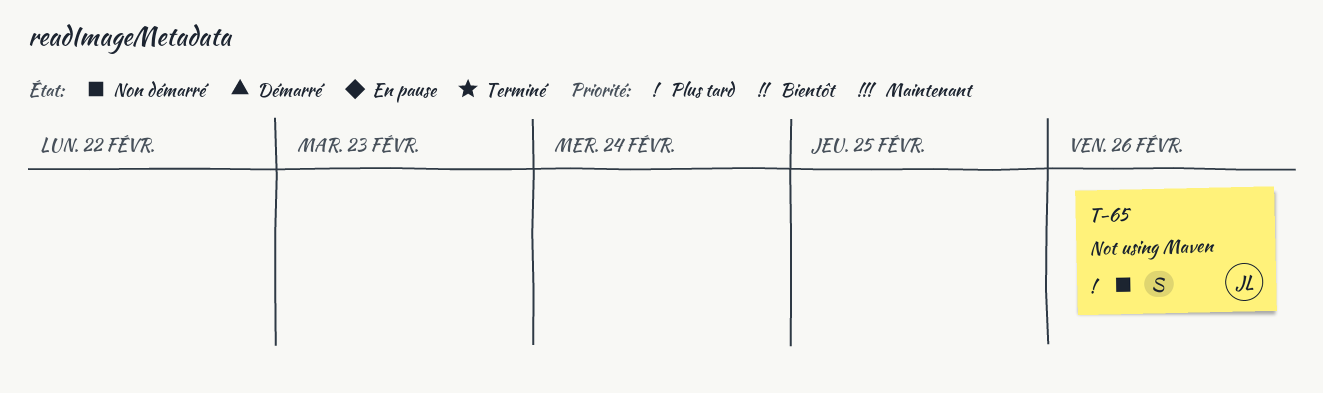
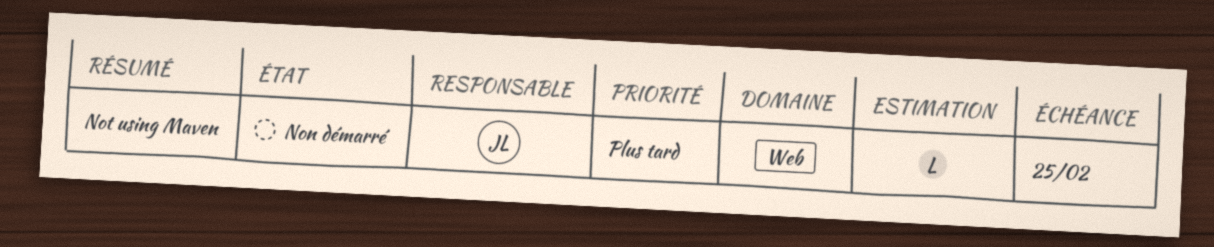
Not using Maven, estimate: S -> L
Not using Maven, due: Feb 26 -> Feb 25

